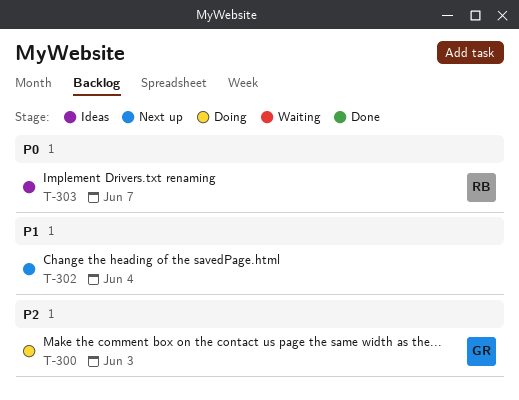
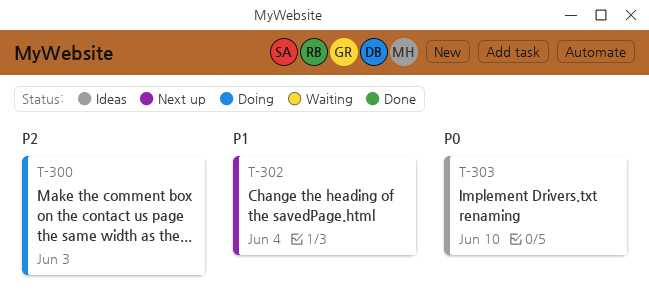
T-303, due: Jun 7 -> Jun 10

